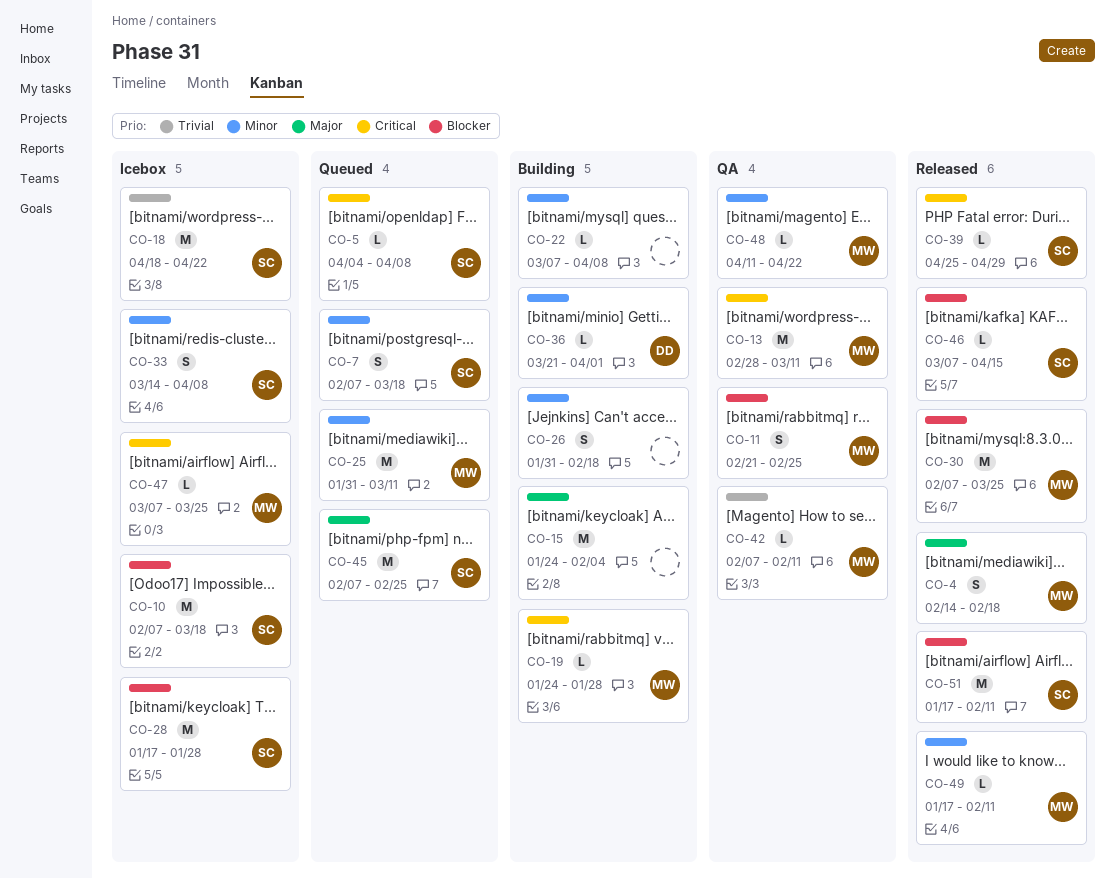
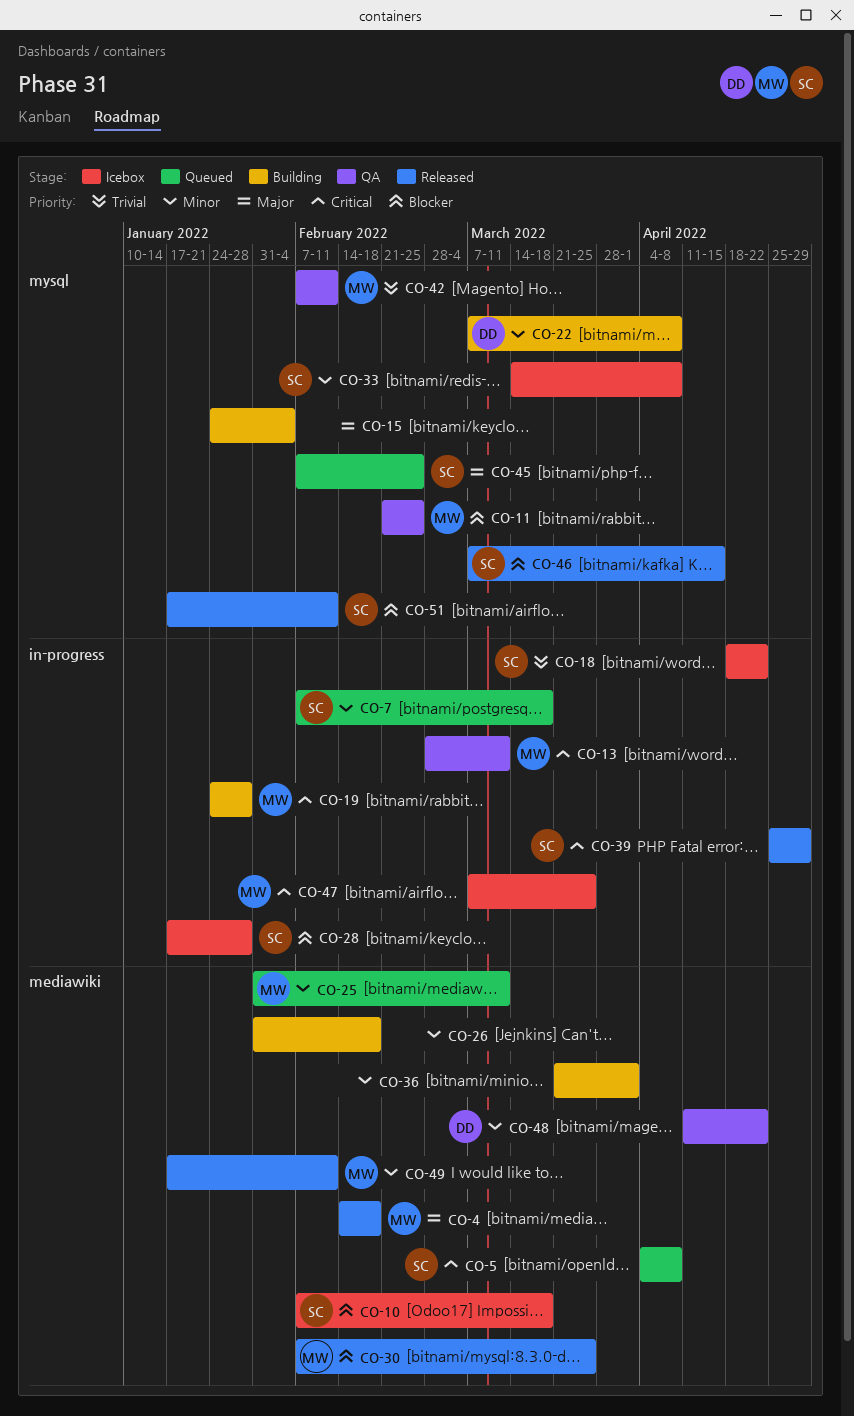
CO-22, owner: none -> DD
CO-36, owner: DD -> none
CO-48, owner: MW -> DD

